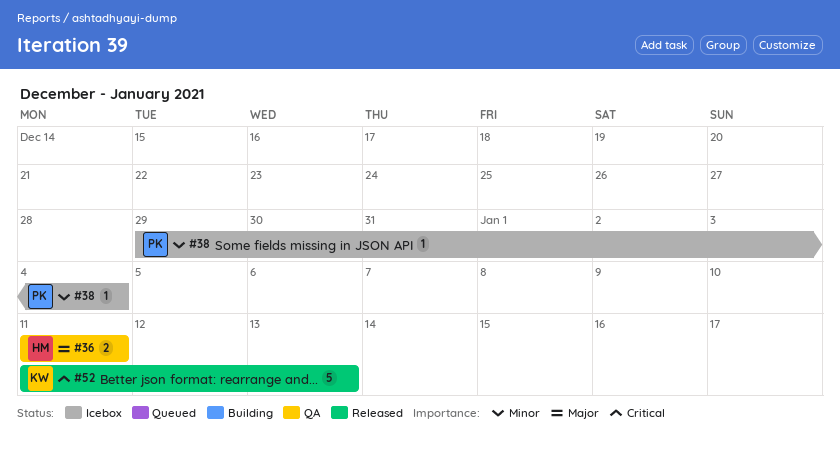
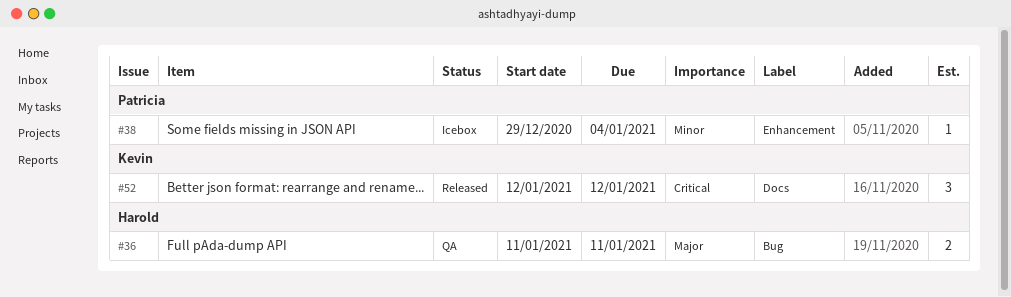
#52, estimate: 5 -> 3
#52, start: Jan 11 -> Jan 12
#52, due: Jan 13 -> Jan 12

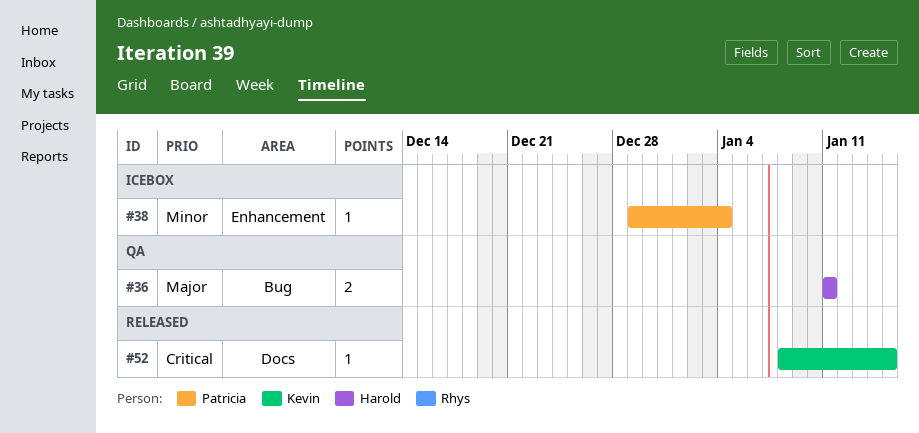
#52, estimate: 3 -> 1
#52, start: Jan 12 -> Jan 8
#52, due: Jan 12 -> Jan 15

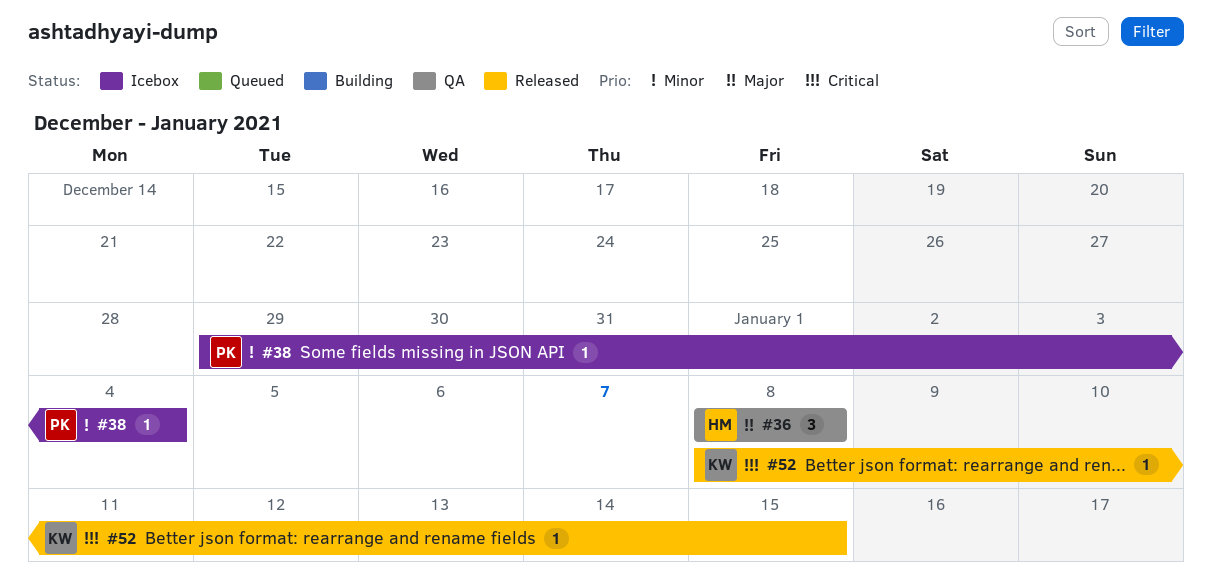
#36, estimate: 2 -> 3
#36, start: Jan 11 -> Jan 8
#36, due: Jan 11 -> Jan 8

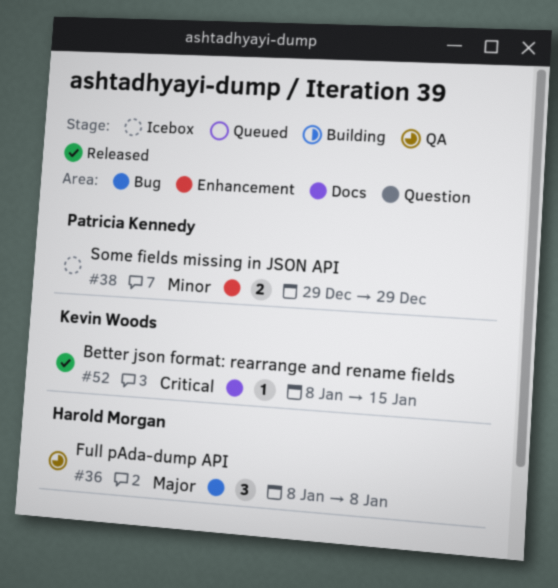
#38, estimate: 1 -> 2
#38, due: Jan 4 -> Dec 29

